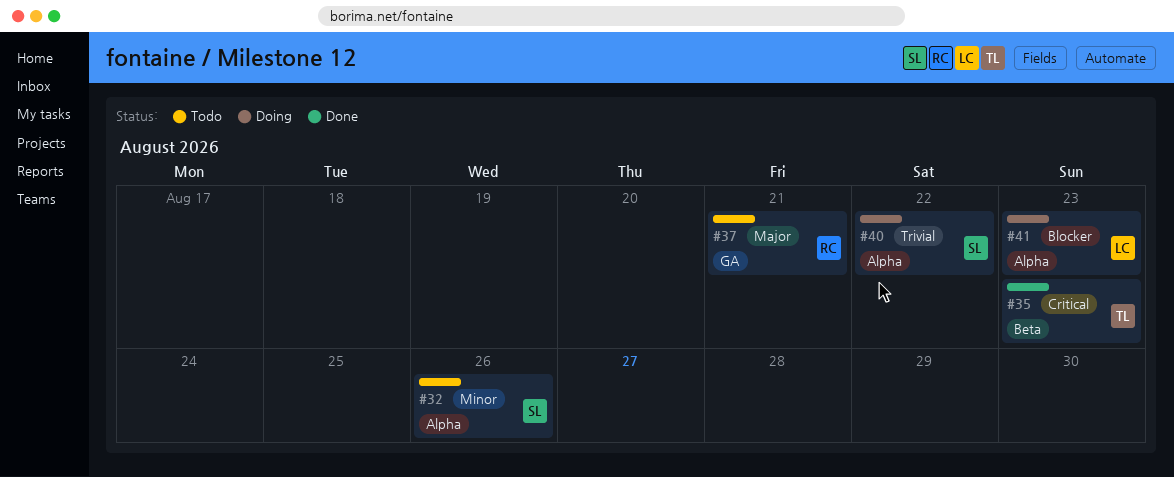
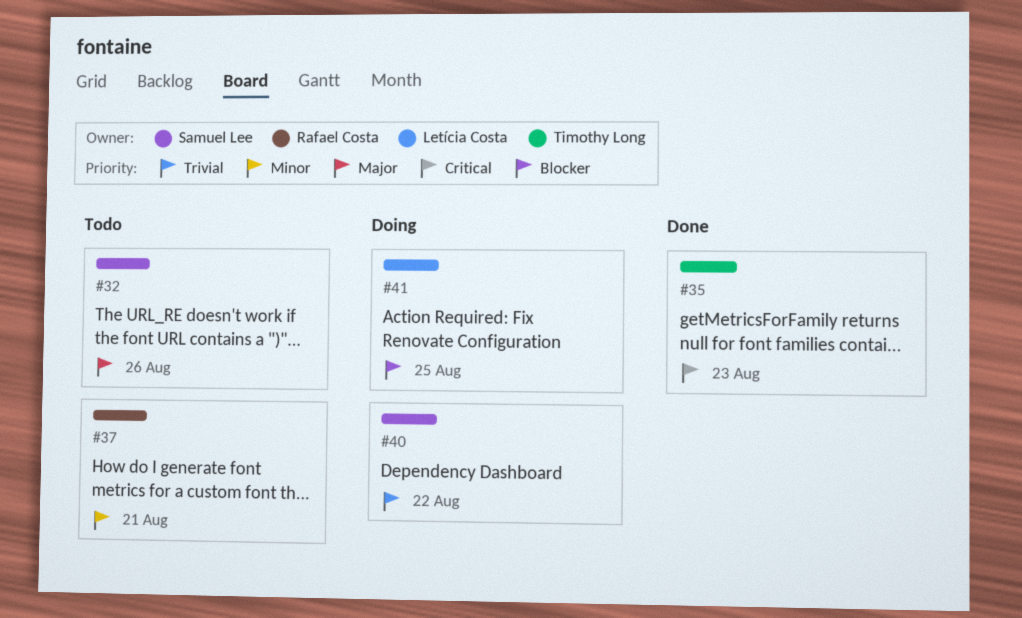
#32, priority: Minor -> Major
#37, priority: Major -> Minor
#41, due: Aug 23 -> Aug 25

